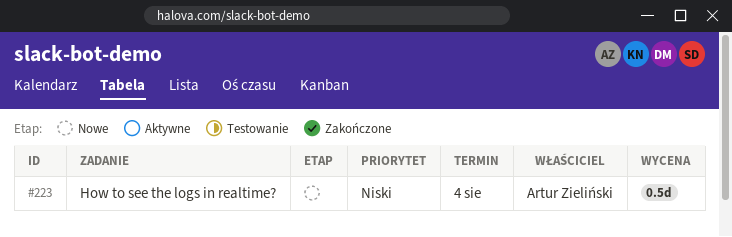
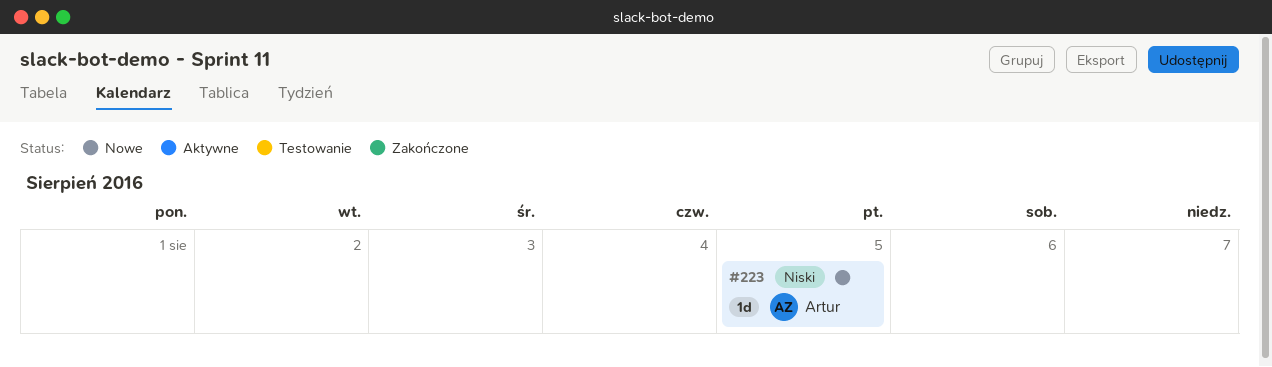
#223, estimate: 0.5d -> 1d
#223, due: Aug 4 -> Aug 5

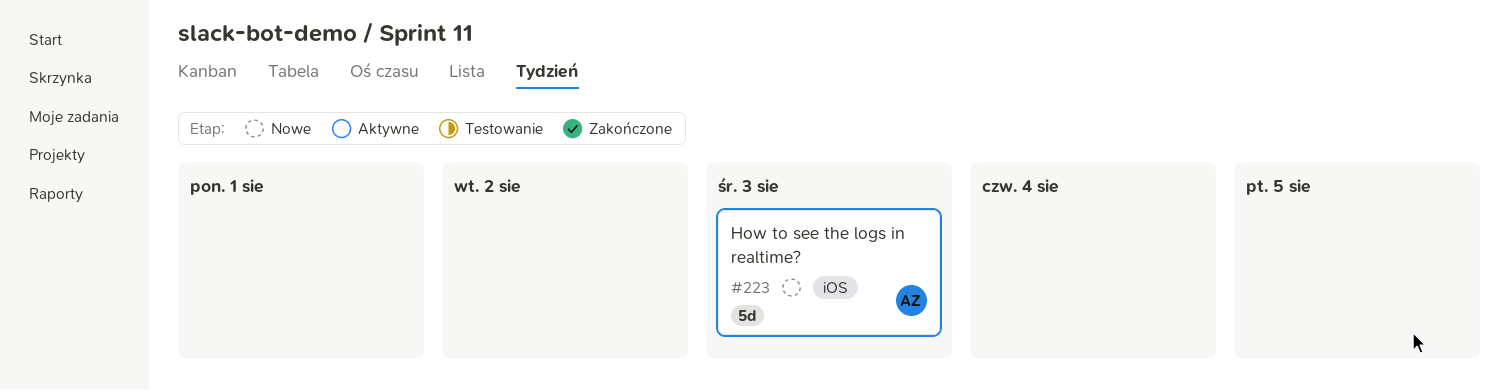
#223, estimate: 1d -> 5d
#223, due: Aug 5 -> Aug 3

